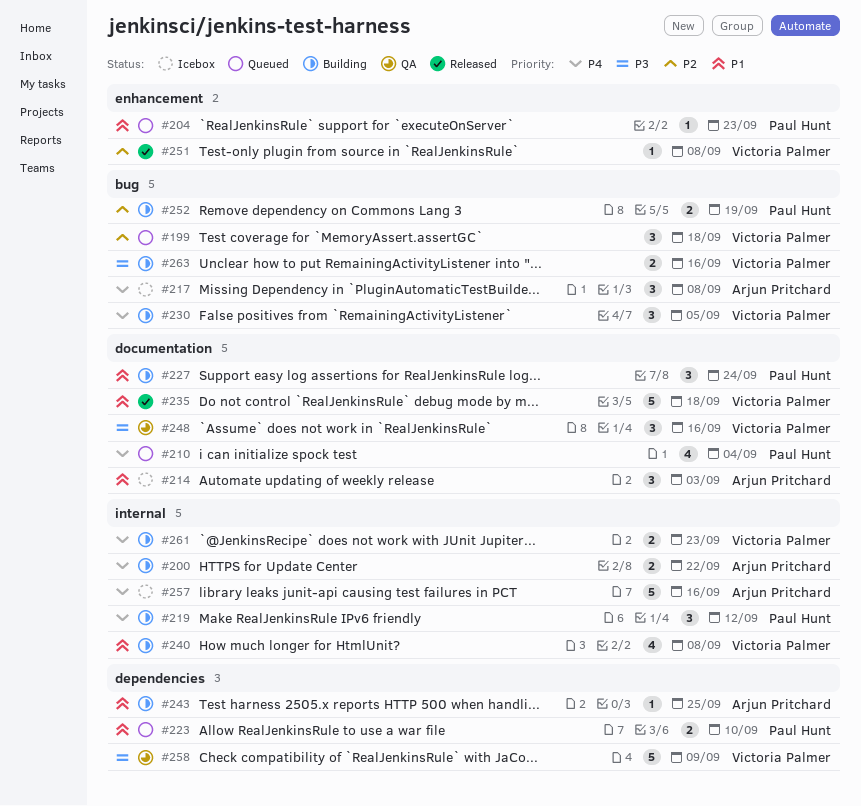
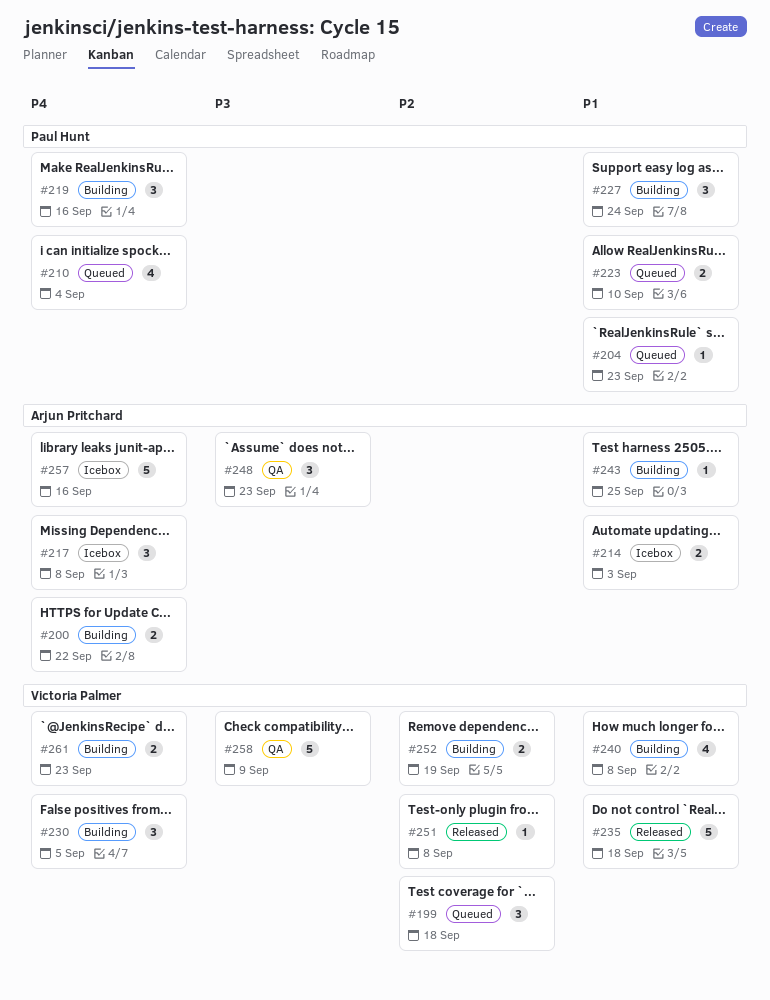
#214, estimate: 3 -> 2
#219, due: Sep 12 -> Sep 16
#248, owner: Victoria Palmer -> Arjun Pritchard
#248, due: Sep 16 -> Sep 23
#252, owner: Paul Hunt -> Victoria Palmer
#263: present -> none

